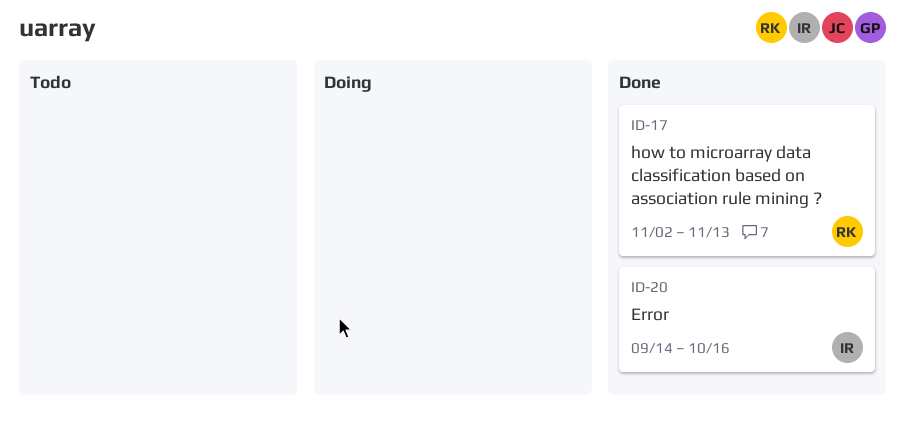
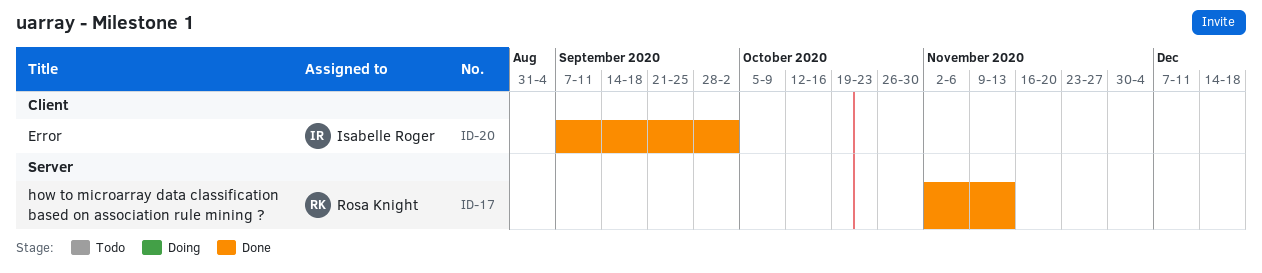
ID-20, start: Sep 14 -> Sep 7
ID-20, due: Oct 16 -> Oct 2

